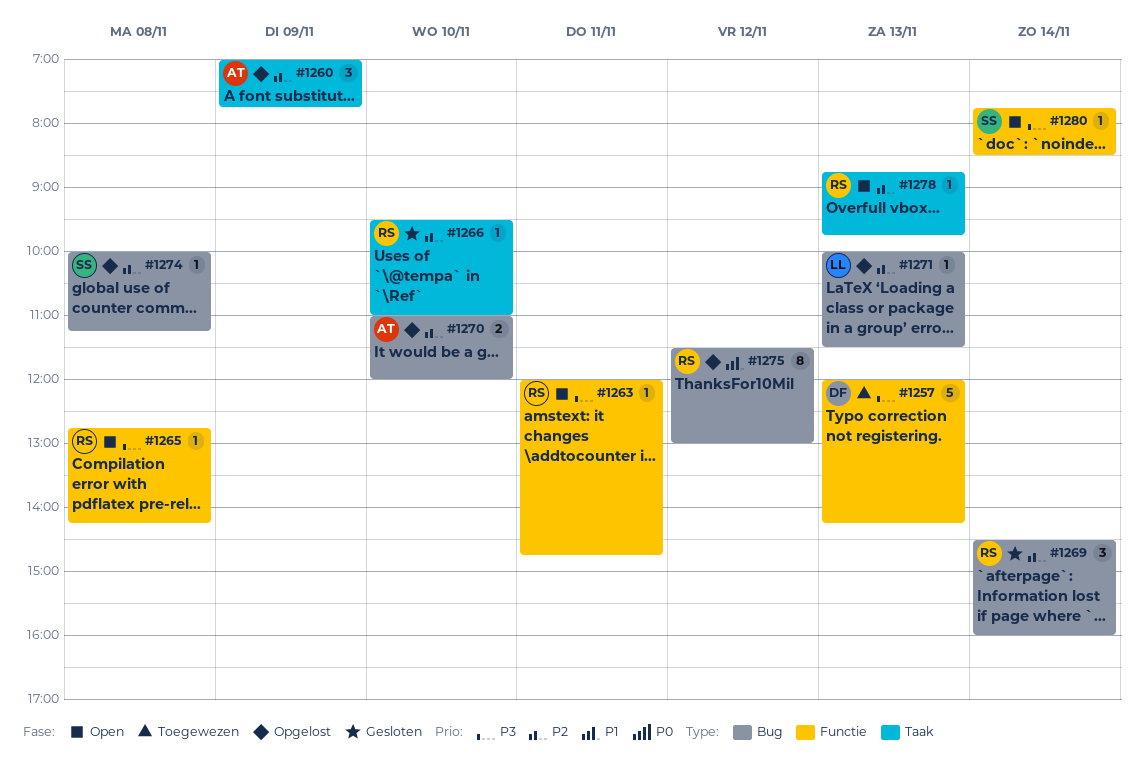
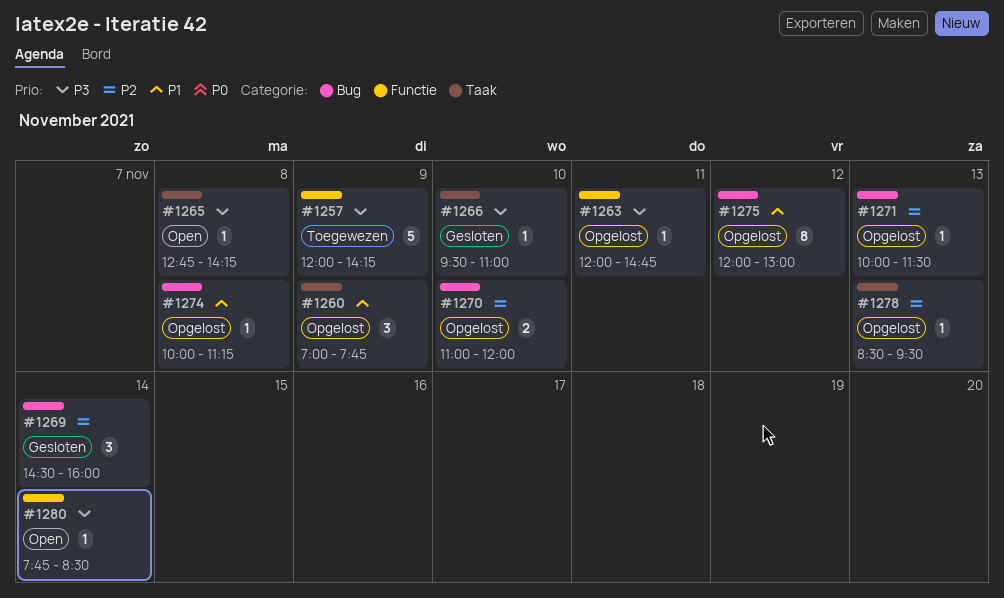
#1257, day: Nov 13 -> Nov 9
#1260, priority: P2 -> P1
#1263, status: Open -> Opgelost
#1265, label: Functie -> Taak
#1266, priority: P2 -> P3
#1274, priority: P2 -> P1
#1275, begins: 11:30 -> 12:00
#1278, status: Open -> Opgelost
#1278, begins: 08:45 -> 08:30
#1278, ends: 09:45 -> 09:30

